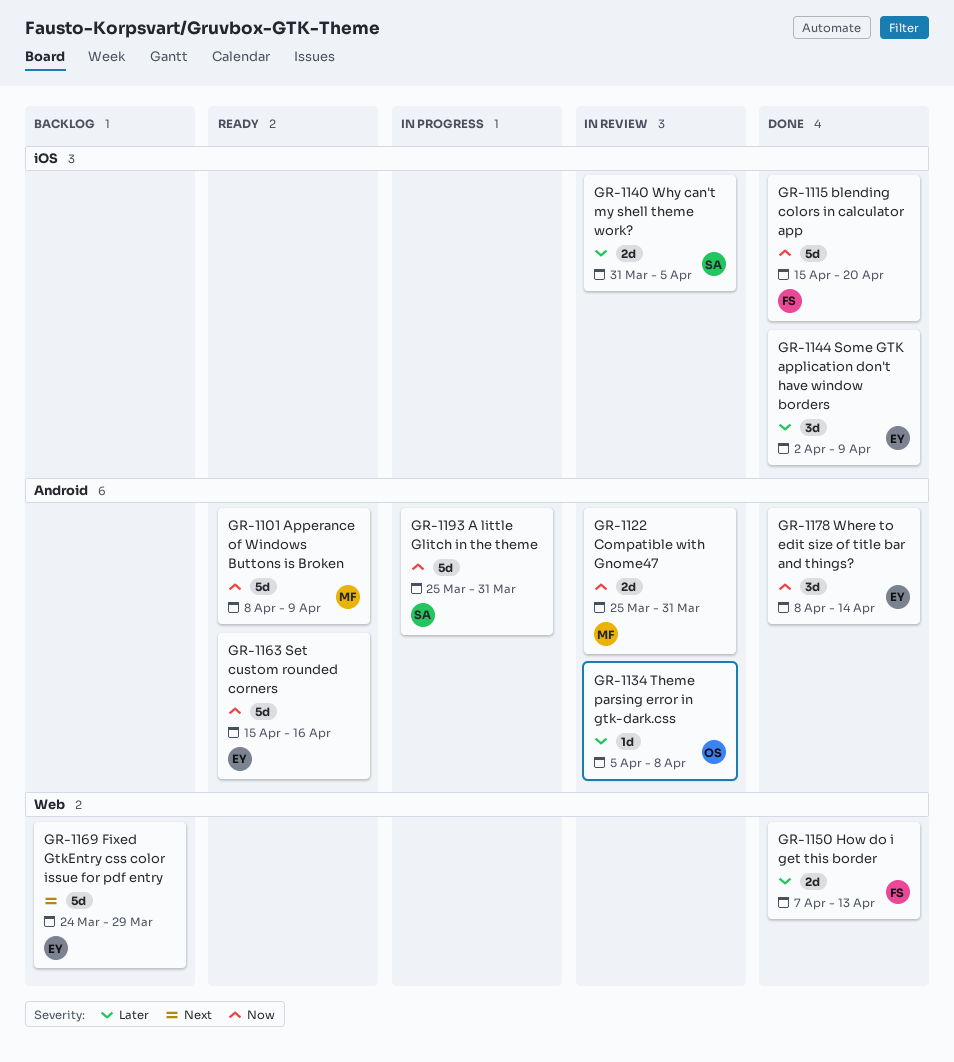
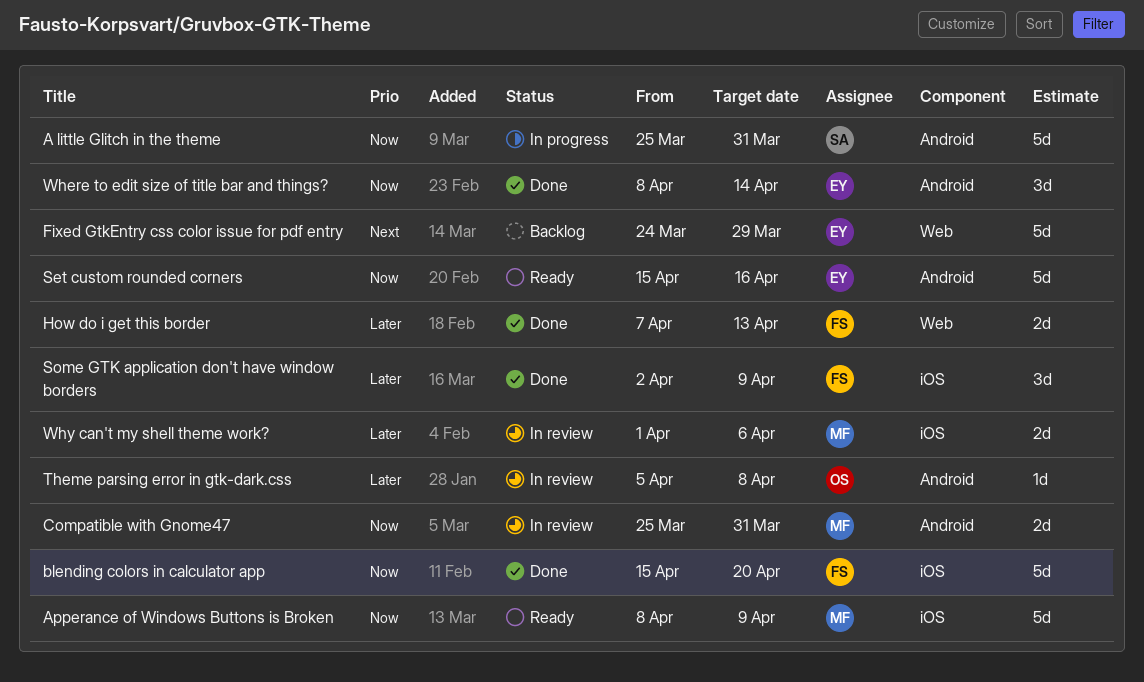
Apperance of Windows Buttons is Broken, label: Android -> iOS
Some GTK application don't have window borders, owner: EY -> FS
Why can't my shell theme work?, owner: SA -> MF
Why can't my shell theme work?, start: Mar 31 -> Apr 1
Why can't my shell theme work?, due: Apr 5 -> Apr 6

